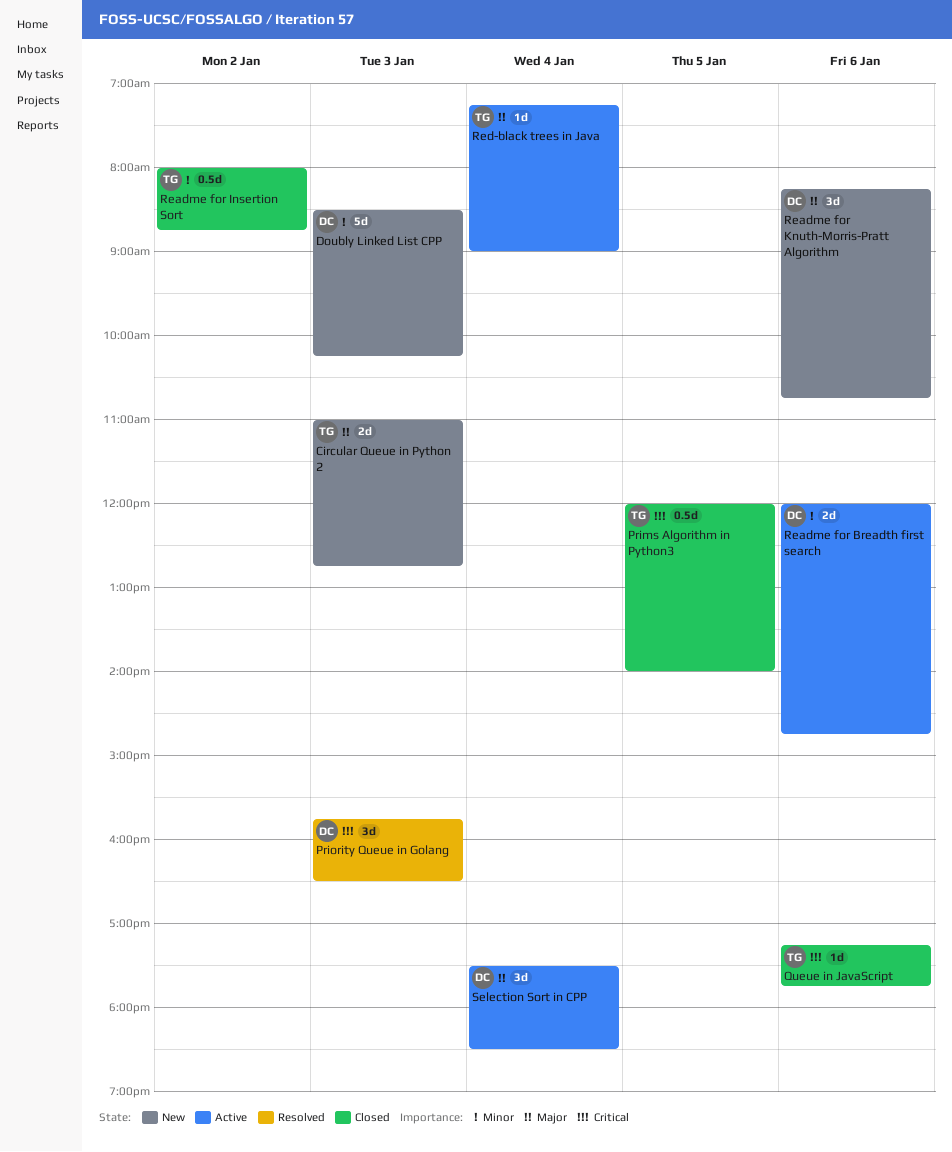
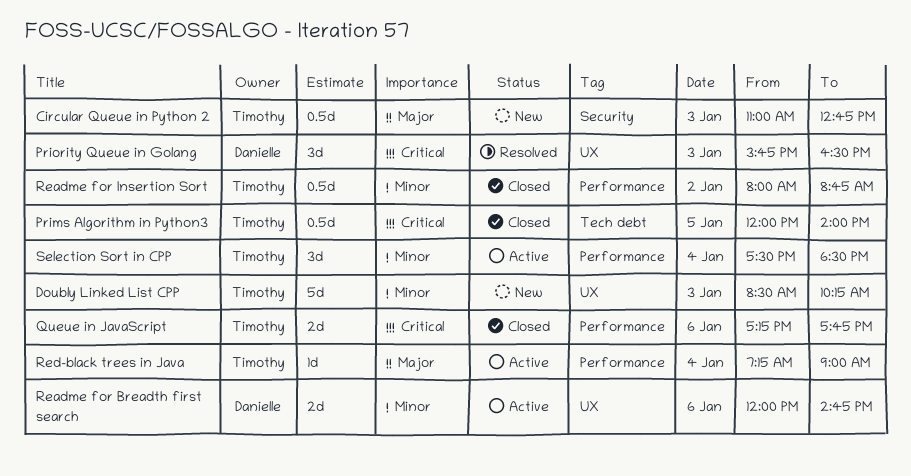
Circular Queue in Python 2, estimate: 2d -> 0.5d
Doubly Linked List CPP, owner: Danielle -> Timothy
Queue in JavaScript, estimate: 1d -> 2d
Readme for Knuth-Morris-Pratt Algorithm: present -> none
Selection Sort in CPP, owner: Danielle -> Timothy
Selection Sort in CPP, priority: Major -> Minor

